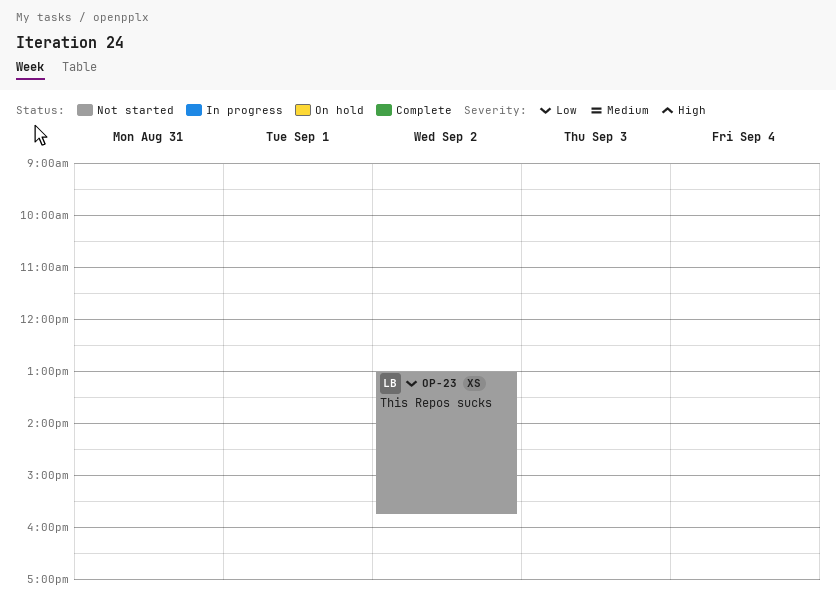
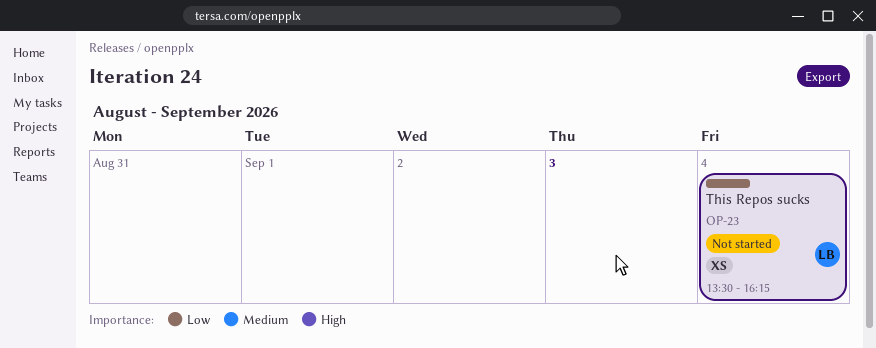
OP-23, day: Sep 2 -> Sep 4
OP-23, begins: 13:00 -> 13:30
OP-23, ends: 15:45 -> 16:15

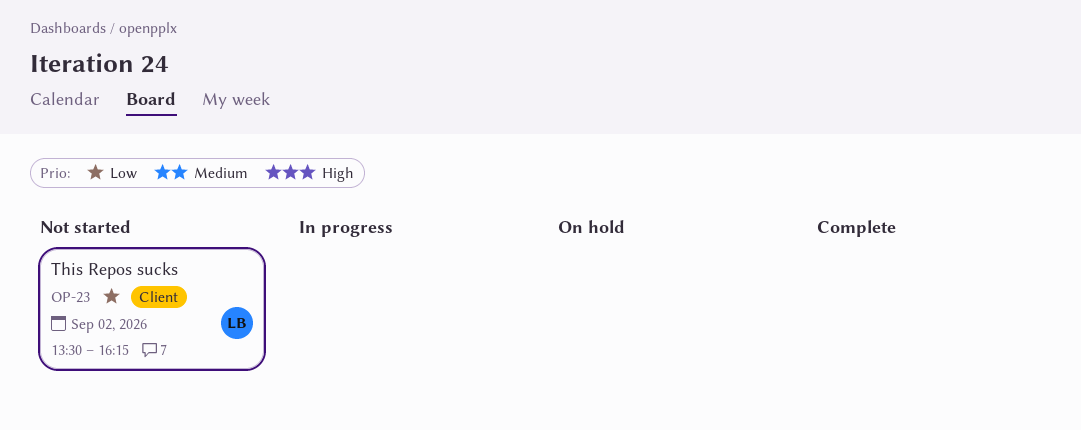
OP-23, day: Sep 4 -> Sep 2

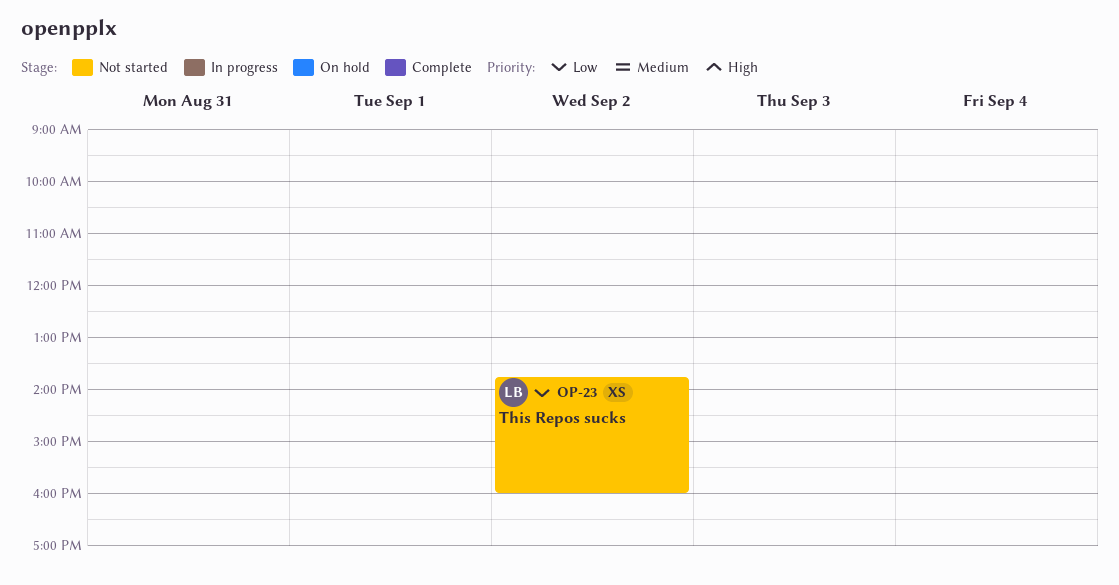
OP-23, begins: 13:30 -> 13:45
OP-23, ends: 16:15 -> 16:00

